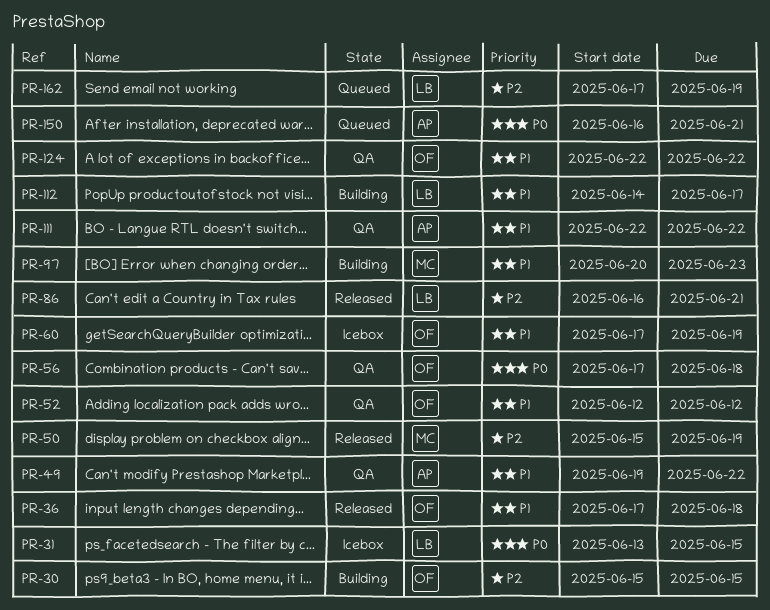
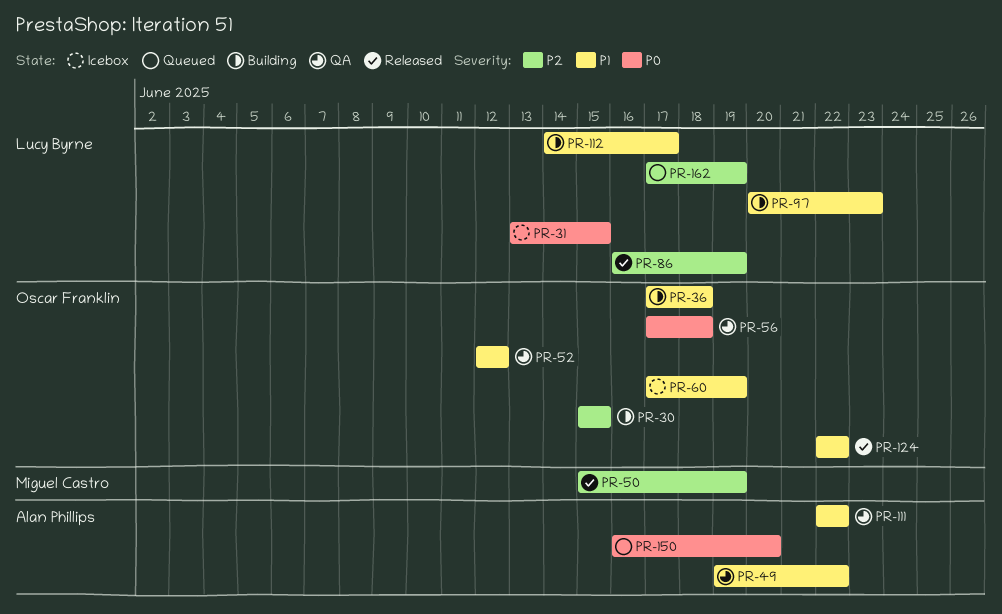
PR-36, status: Released -> Building
PR-86, due: Jun 21 -> Jun 19
PR-97, owner: Miguel Castro -> Lucy Byrne
PR-124, status: QA -> Released
PR-150, due: Jun 21 -> Jun 20

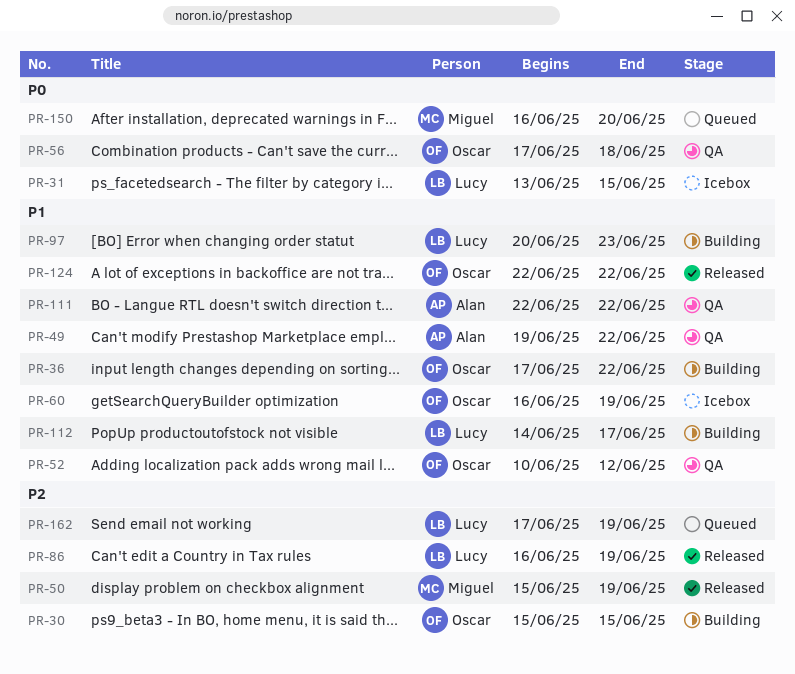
PR-36, due: Jun 18 -> Jun 22
PR-52, start: Jun 12 -> Jun 10
PR-60, start: Jun 17 -> Jun 16
PR-150, owner: Alan Phillips -> Miguel Castro

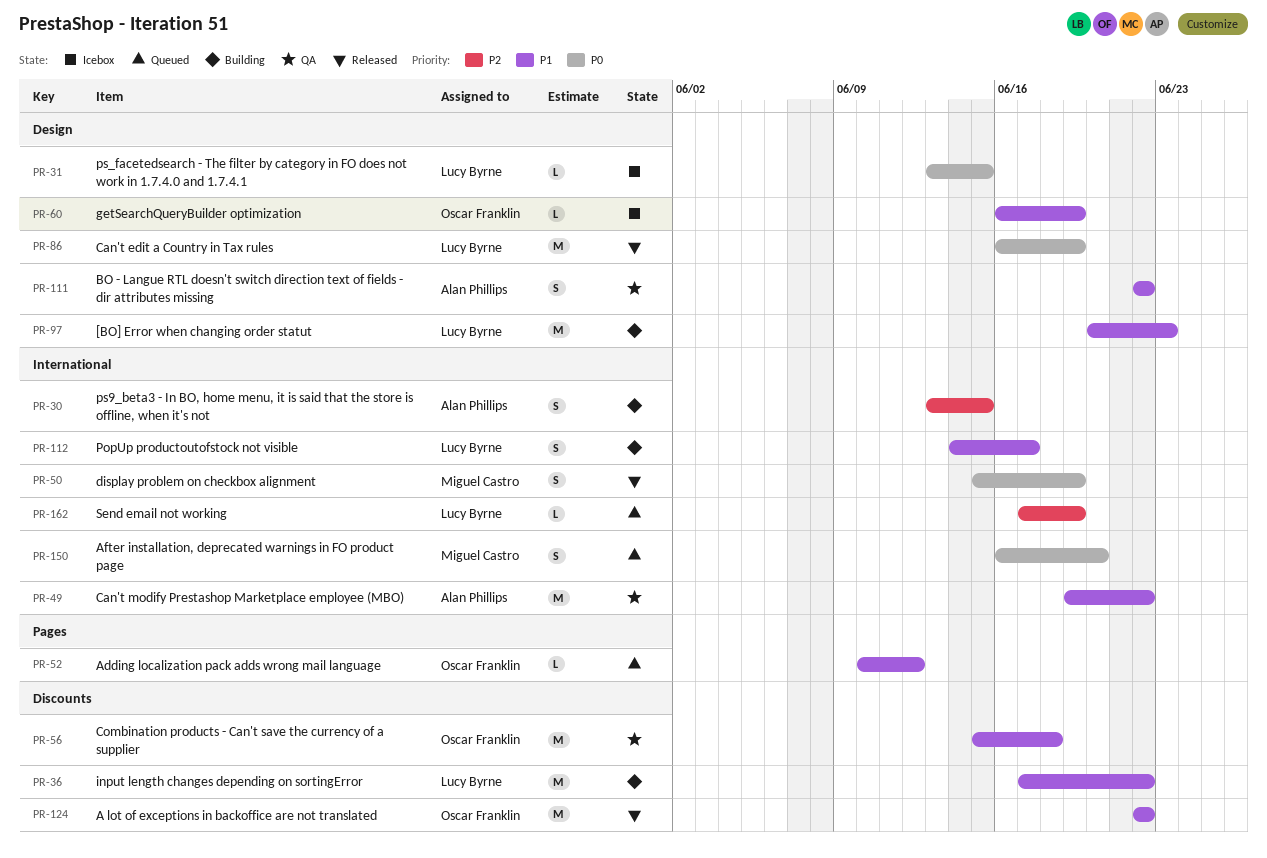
PR-30, owner: Oscar Franklin -> Alan Phillips
PR-30, start: Jun 15 -> Jun 13
PR-36, owner: Oscar Franklin -> Lucy Byrne
PR-50, priority: P2 -> P0
PR-52, status: QA -> Queued
PR-56, priority: P0 -> P1
PR-56, start: Jun 17 -> Jun 15
PR-86, priority: P2 -> P0

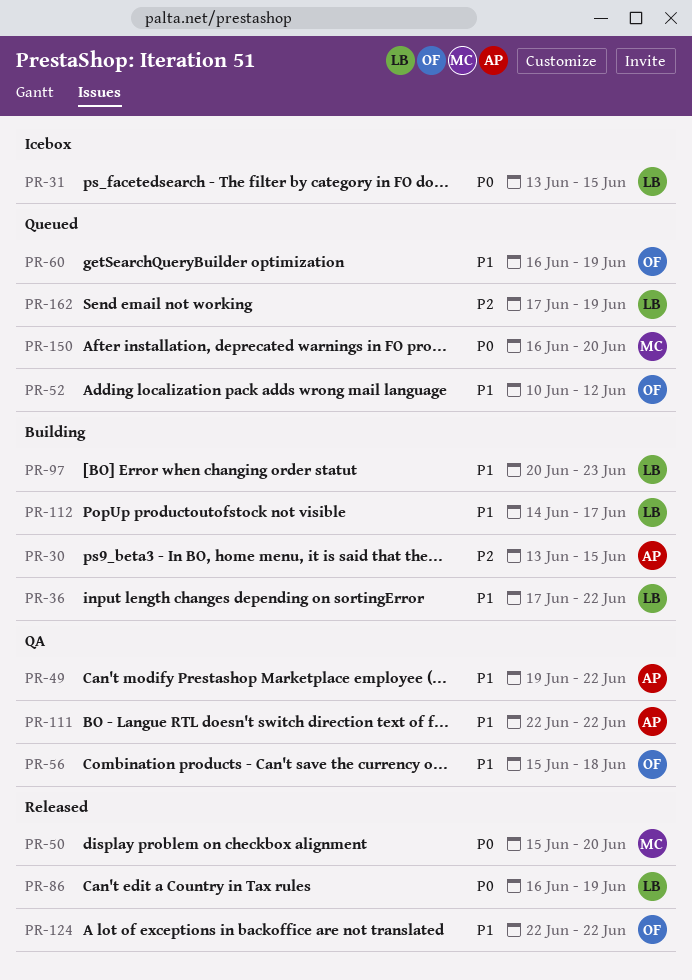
PR-50, due: Jun 19 -> Jun 20
PR-60, status: Icebox -> Queued

